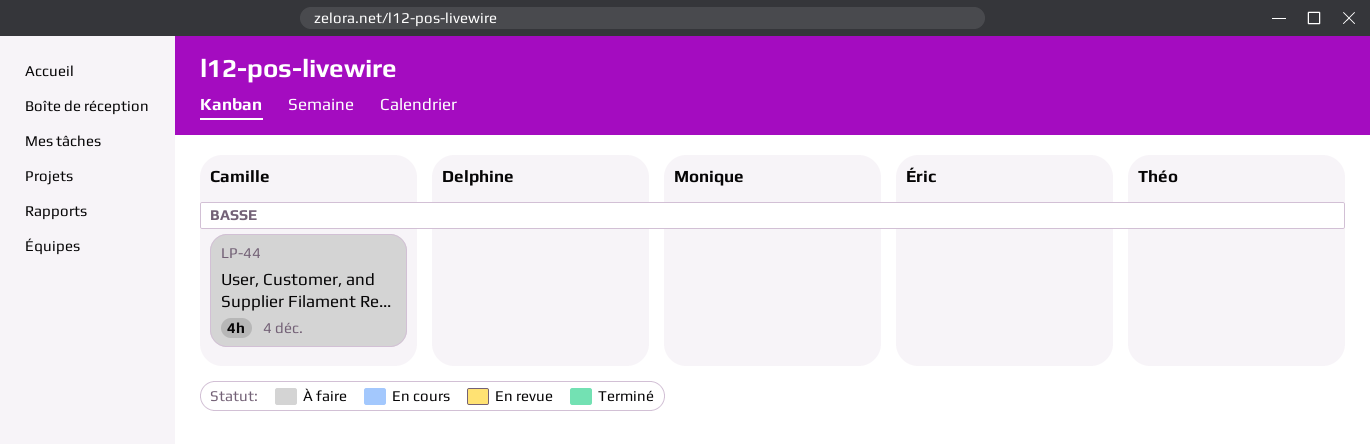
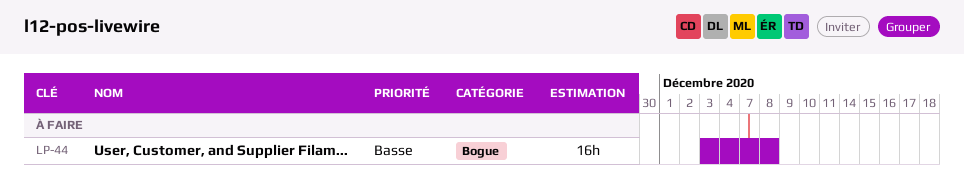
LP-44, estimate: 4h -> 16h
LP-44, due: Dec 4 -> Dec 8

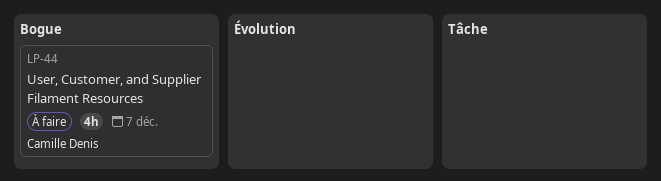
LP-44, estimate: 16h -> 4h
LP-44, due: Dec 8 -> Dec 7

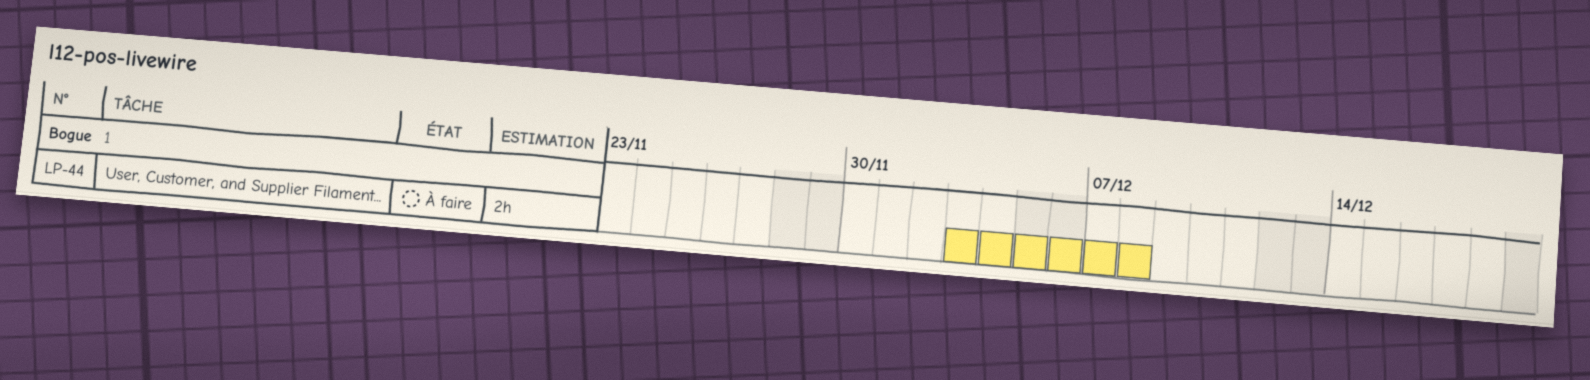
LP-44, estimate: 4h -> 2h
LP-44, due: Dec 7 -> Dec 8

